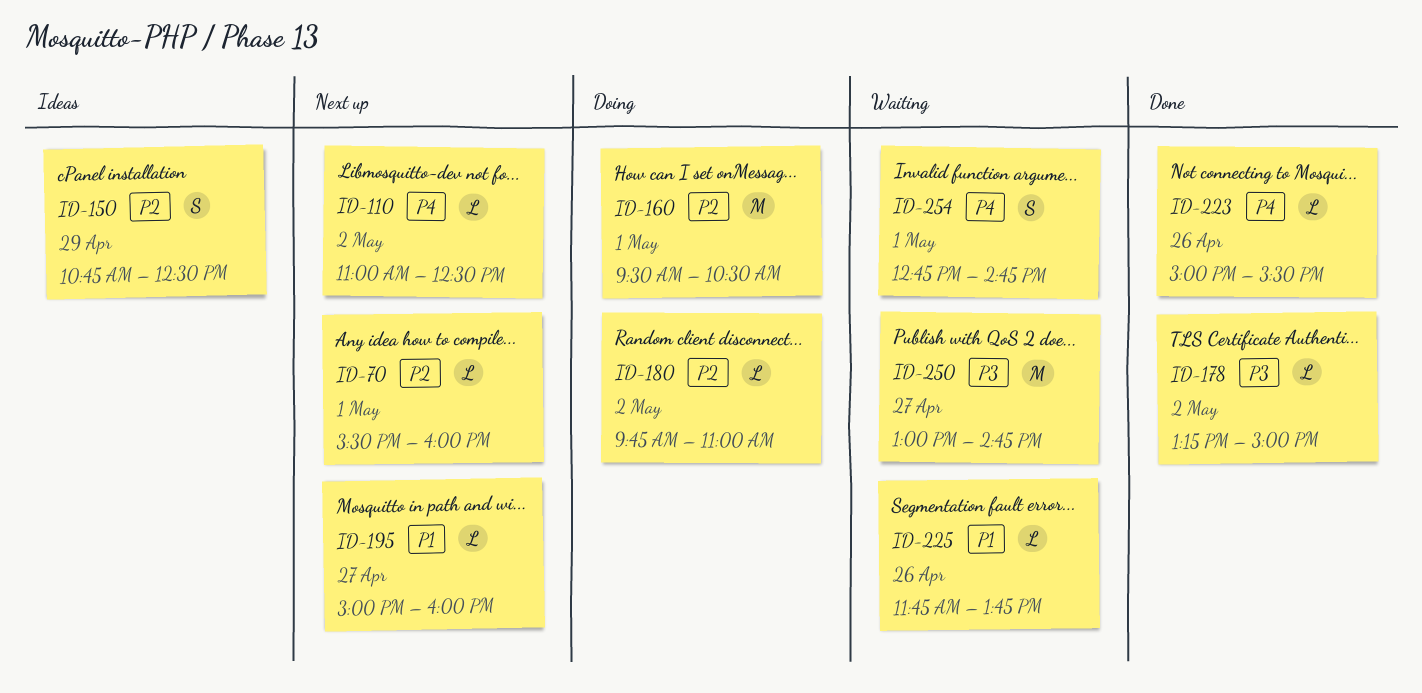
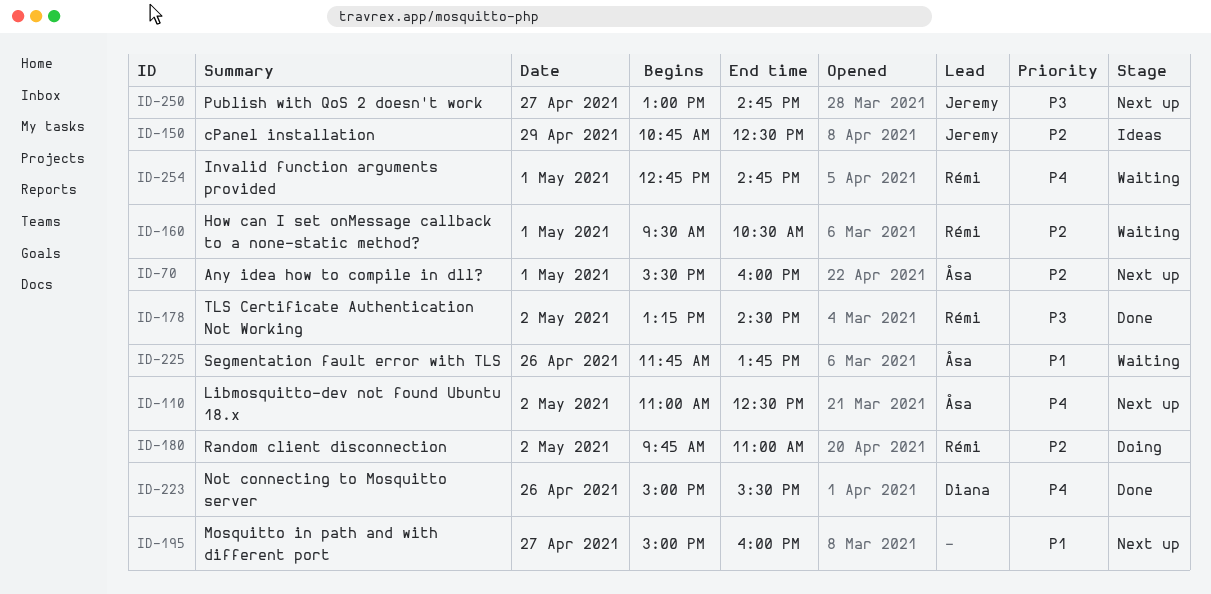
ID-160, status: Doing -> Waiting
ID-178, ends: 15:00 -> 14:30
ID-250, status: Waiting -> Next up

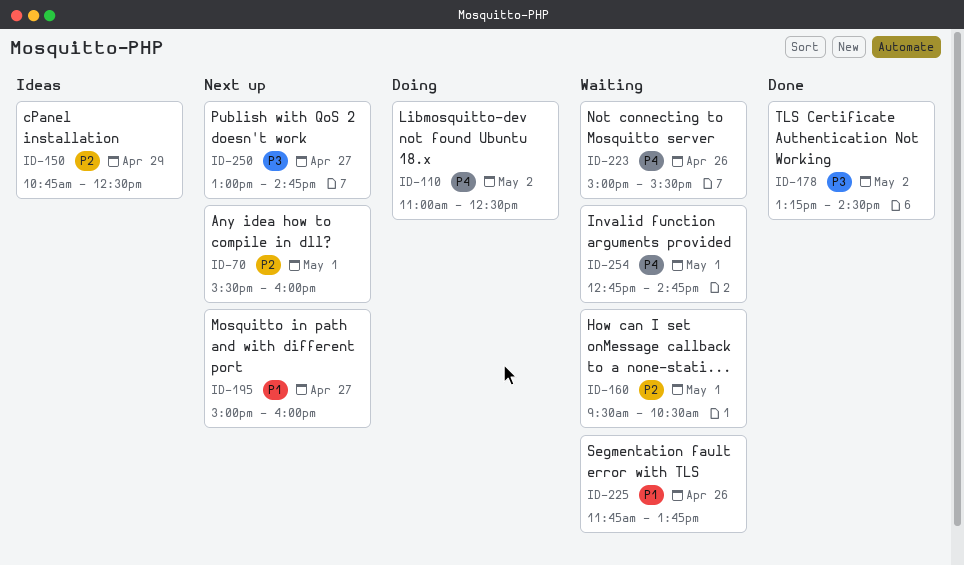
ID-110, status: Next up -> Doing
ID-180: present -> none
ID-223, status: Done -> Waiting

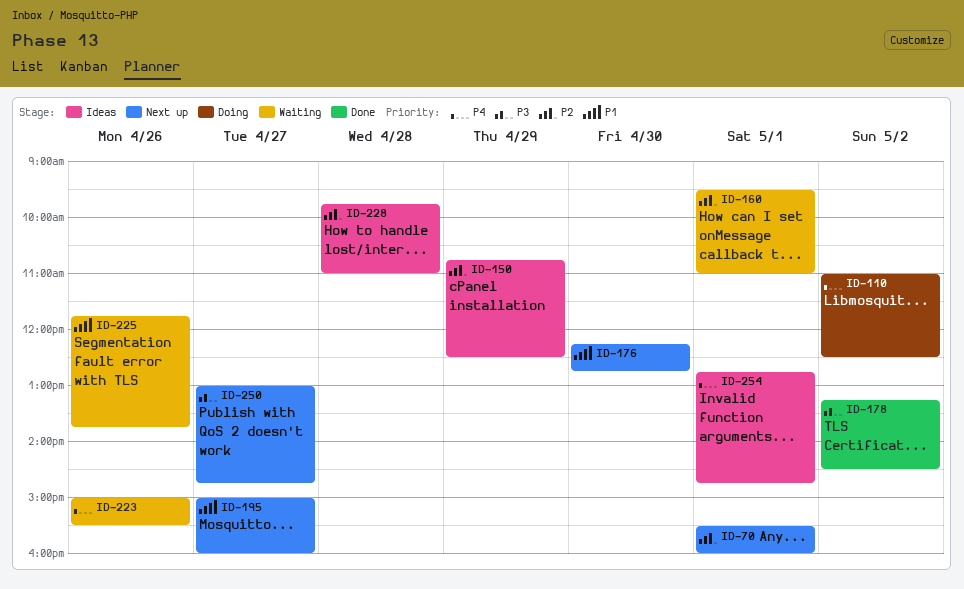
ID-160, ends: 10:30 -> 11:00
ID-176: none -> present
ID-228: none -> present
ID-254, status: Waiting -> Ideas

